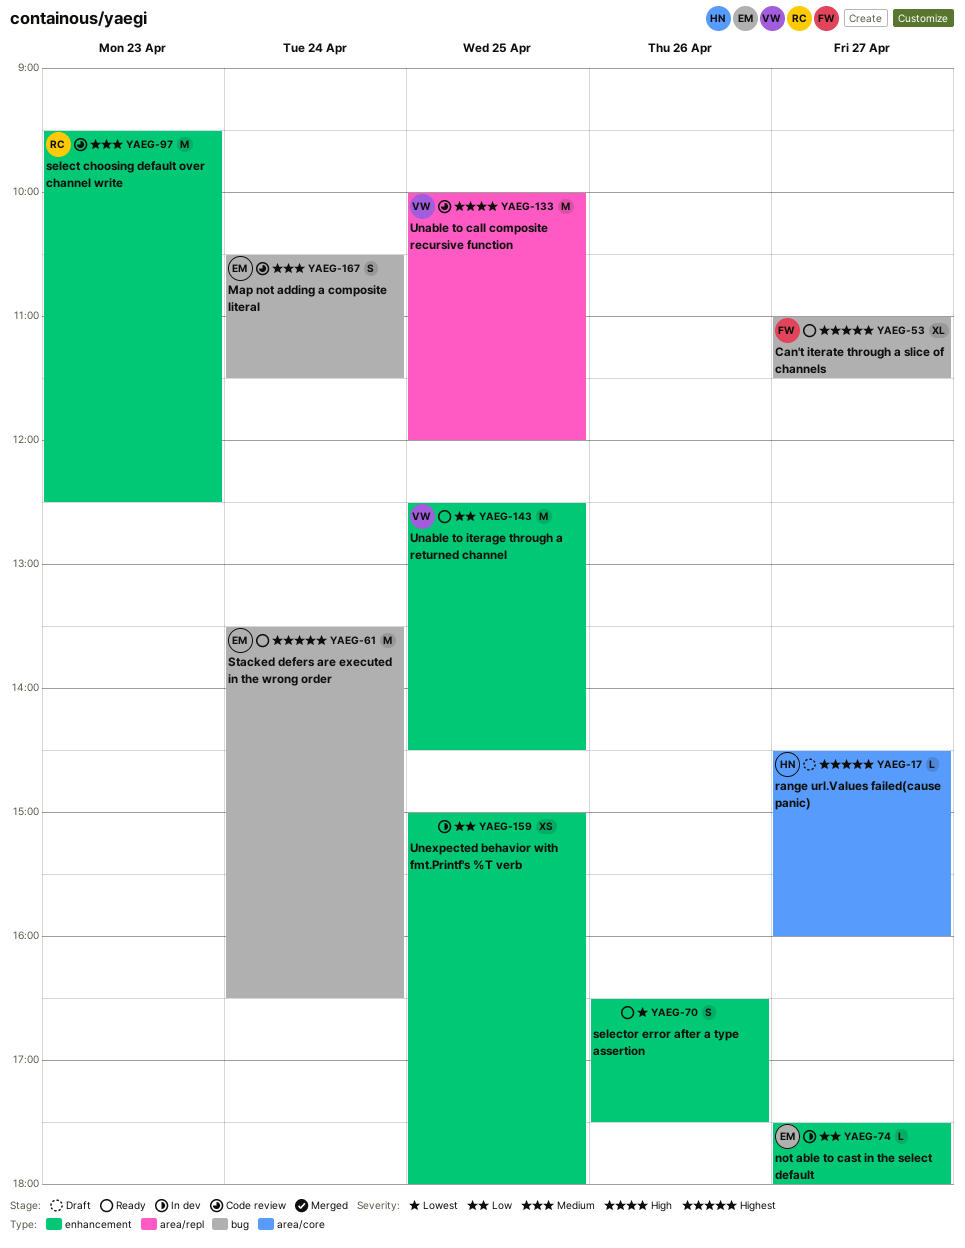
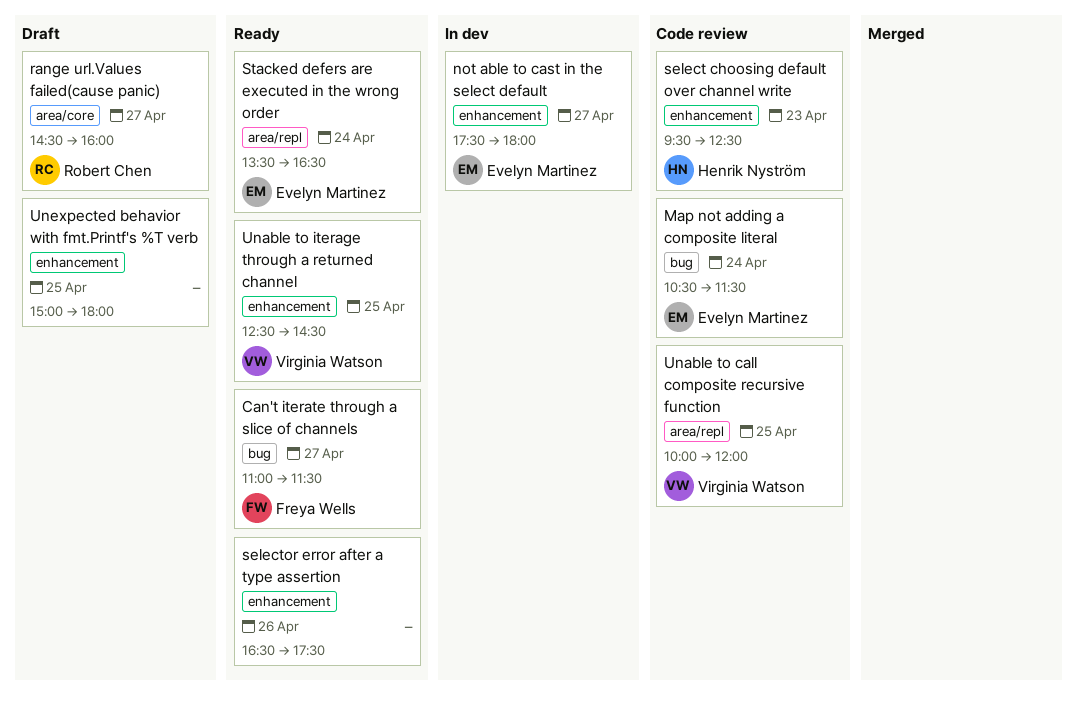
range url.Values failed(cause panic), owner: Henrik Nyström -> Robert Chen
select choosing default over channel write, owner: Robert Chen -> Henrik Nyström
Stacked defers are executed in the wrong order, label: bug -> area/repl
Unexpected behavior with fmt.Printf's %T verb, status: In dev -> Draft

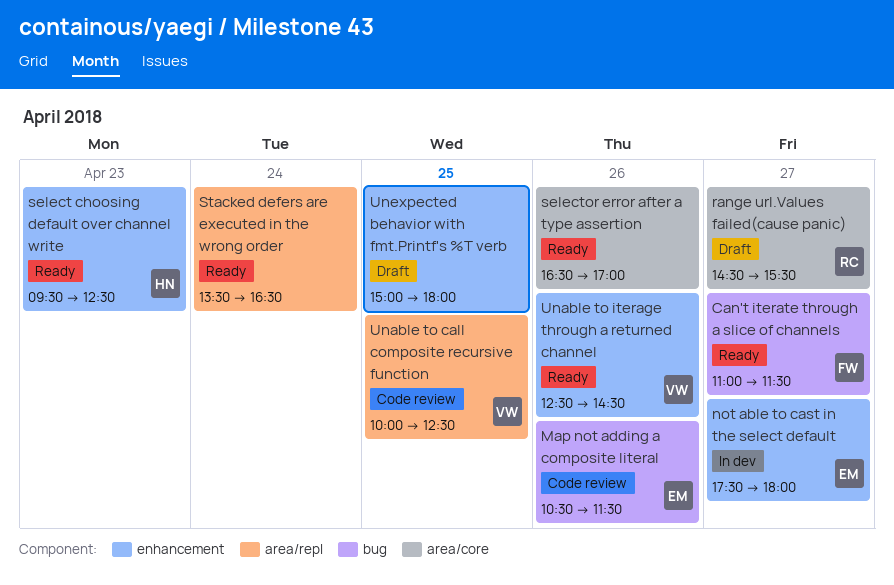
Map not adding a composite literal, day: Apr 24 -> Apr 26
range url.Values failed(cause panic), ends: 16:00 -> 15:30
select choosing default over channel write, status: Code review -> Ready
selector error after a type assertion, label: enhancement -> area/core
selector error after a type assertion, ends: 17:30 -> 17:00
Stacked defers are executed in the wrong order, owner: Evelyn Martinez -> none
Unable to call composite recursive function, ends: 12:00 -> 12:30
Unable to iterage through a returned channel, day: Apr 25 -> Apr 26

